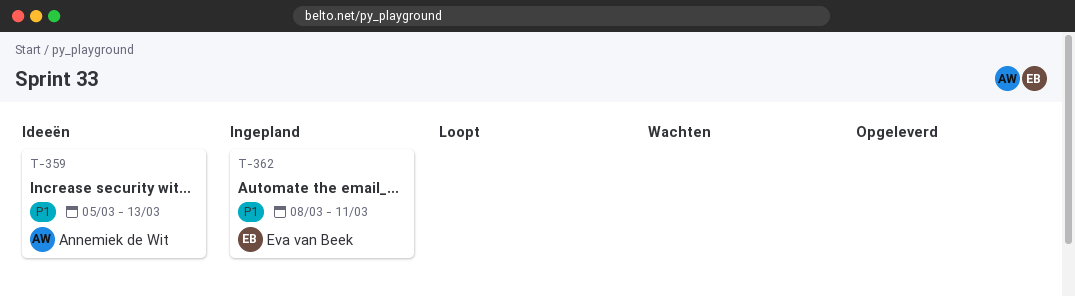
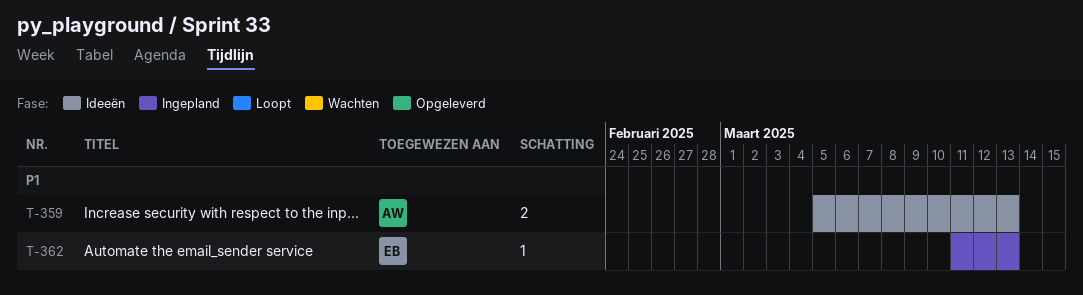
T-362, start: Mar 8 -> Mar 11
T-362, due: Mar 11 -> Mar 13

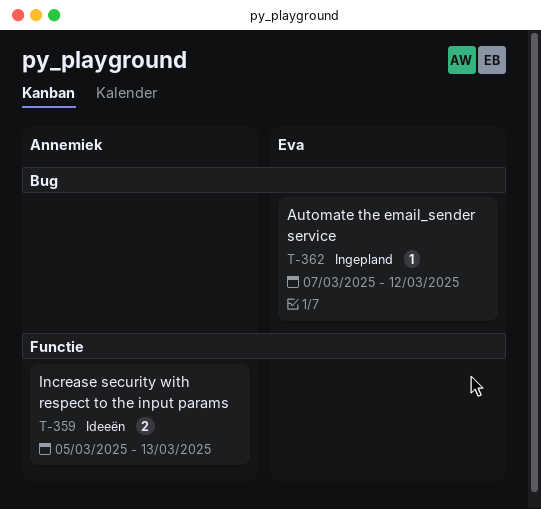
T-362, start: Mar 11 -> Mar 7
T-362, due: Mar 13 -> Mar 12

